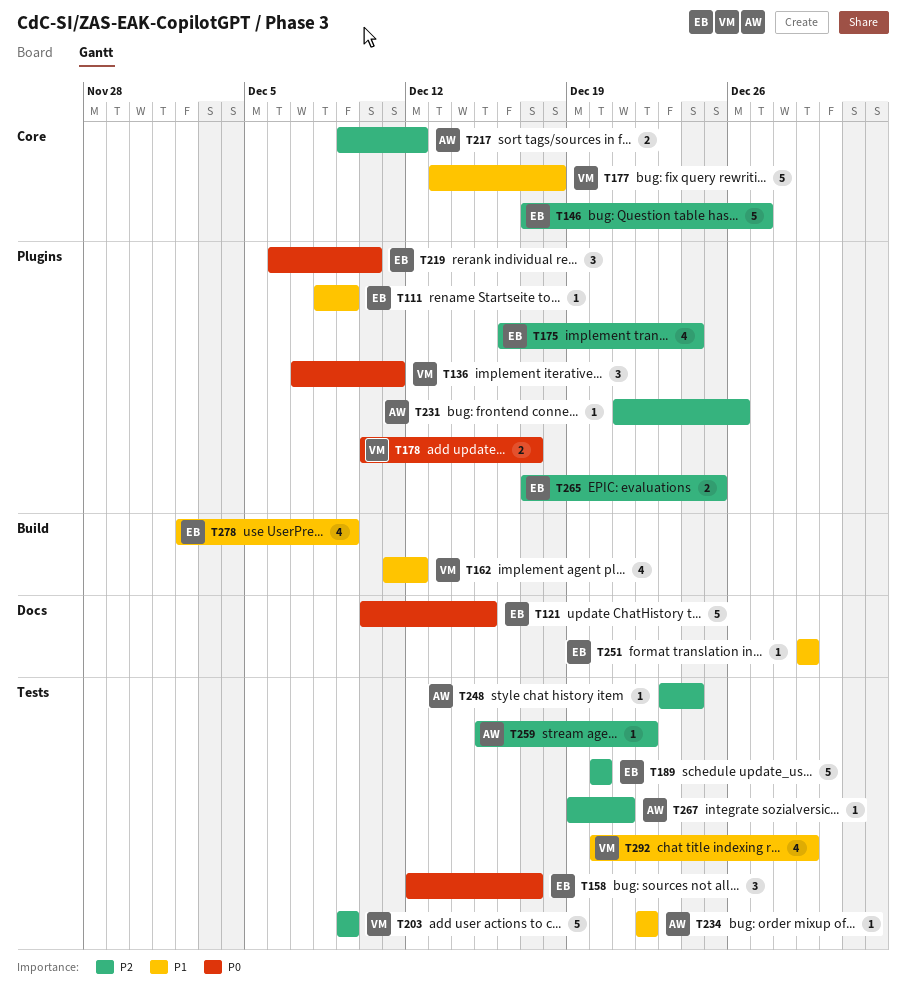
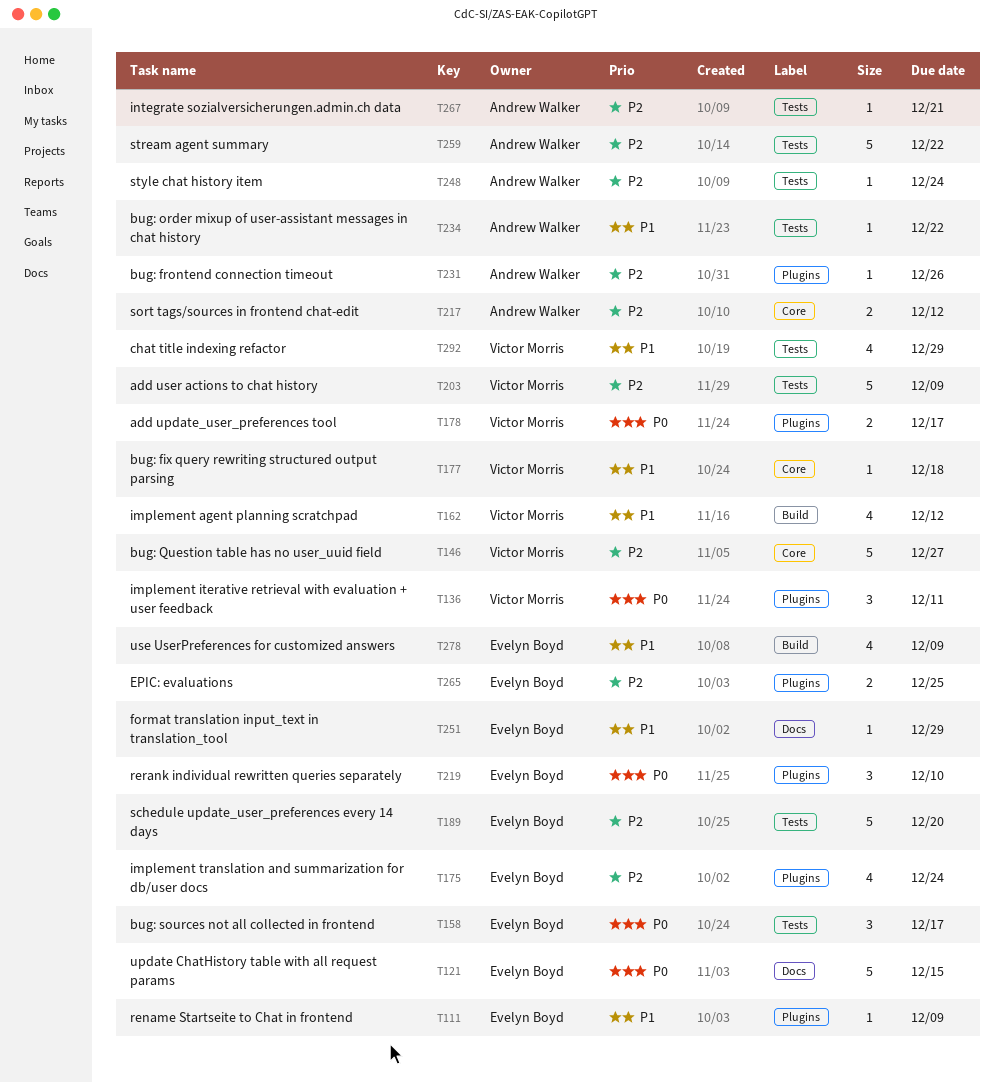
T146, owner: Evelyn Boyd -> Victor Morris
T177, estimate: 5 -> 1
T259, estimate: 1 -> 5

